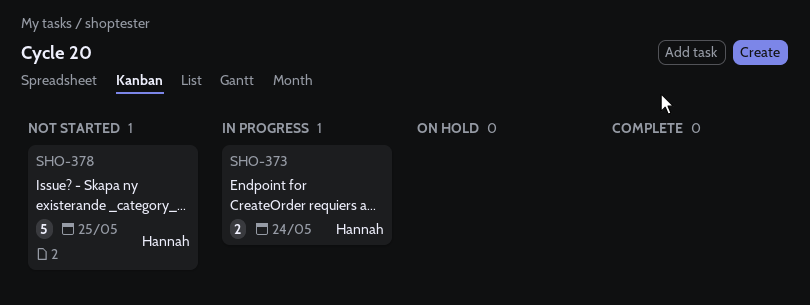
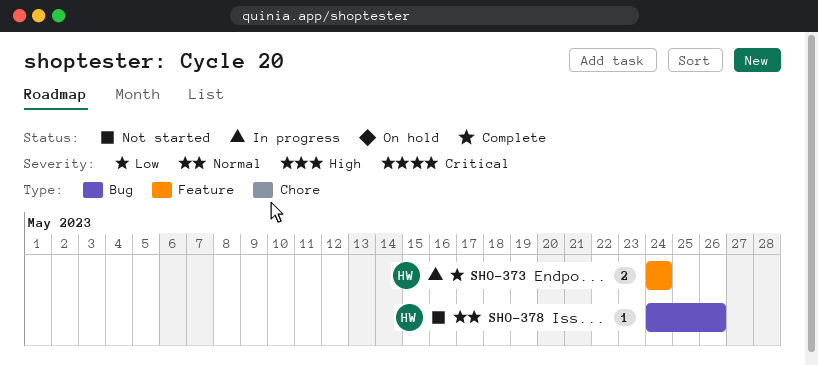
SHO-378, estimate: 5 -> 1
SHO-378, due: May 25 -> May 26

